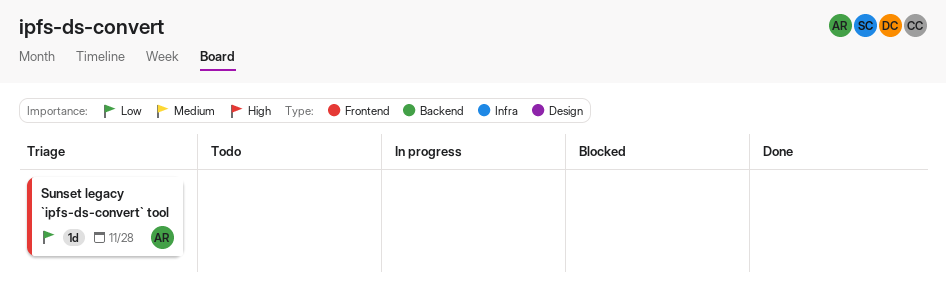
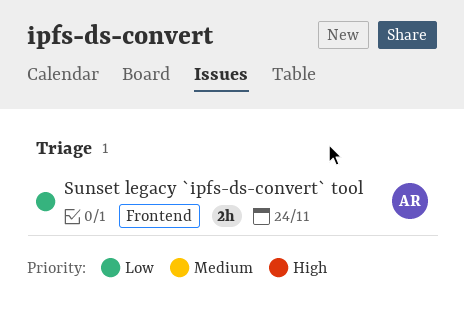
Sunset legacy `ipfs-ds-convert` tool, estimate: 1d -> 2h
Sunset legacy `ipfs-ds-convert` tool, due: Nov 28 -> Nov 24

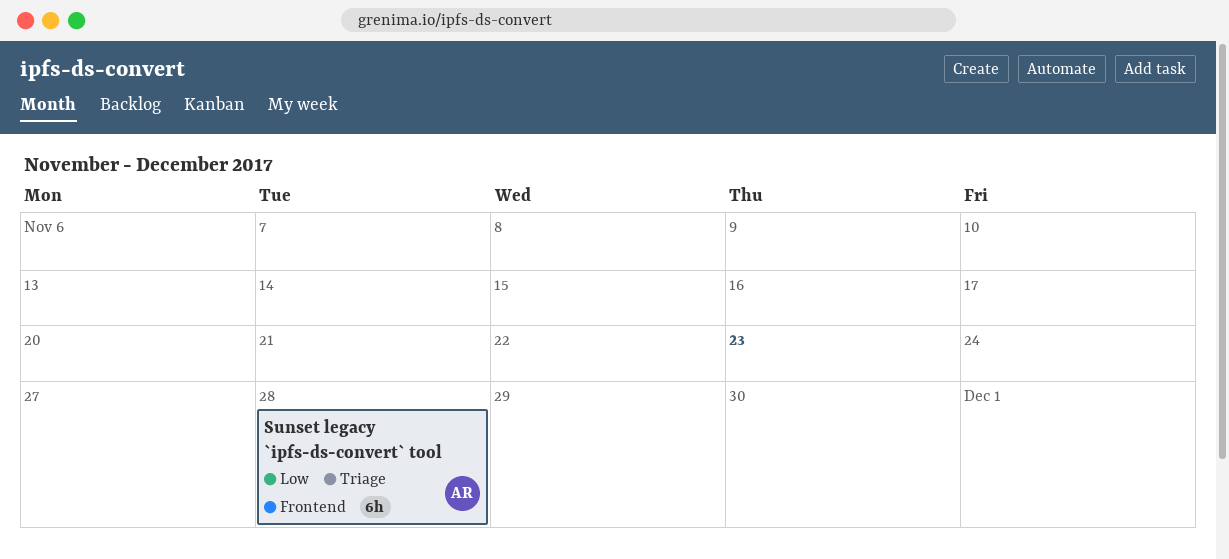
Sunset legacy `ipfs-ds-convert` tool, estimate: 2h -> 6h
Sunset legacy `ipfs-ds-convert` tool, due: Nov 24 -> Nov 28

